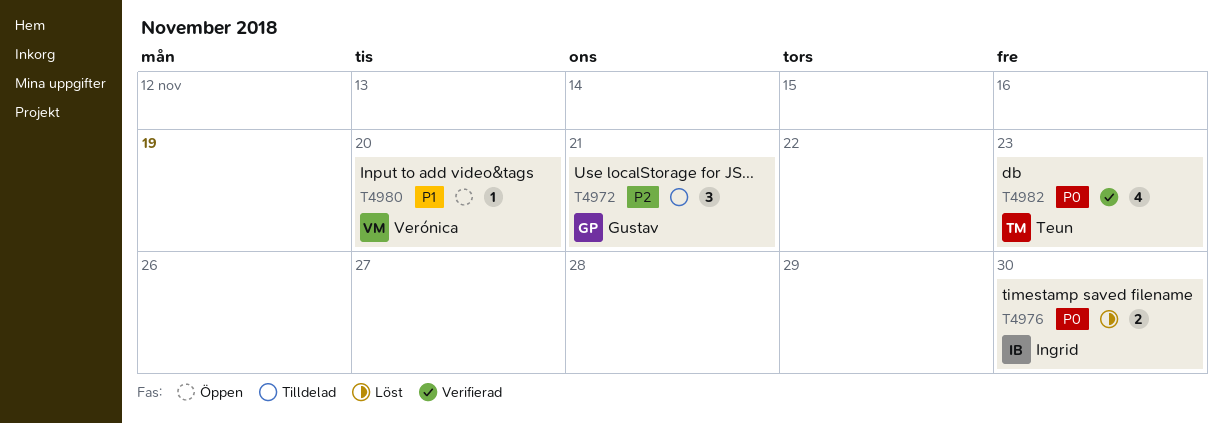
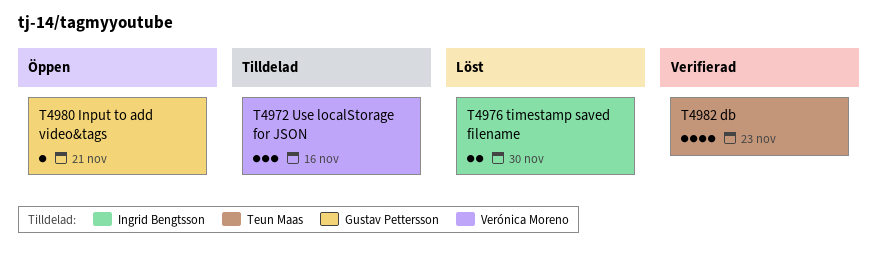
T4972, owner: Gustav Pettersson -> Verónica Moreno
T4972, due: Nov 21 -> Nov 16
T4980, owner: Verónica Moreno -> Gustav Pettersson
T4980, due: Nov 20 -> Nov 21

